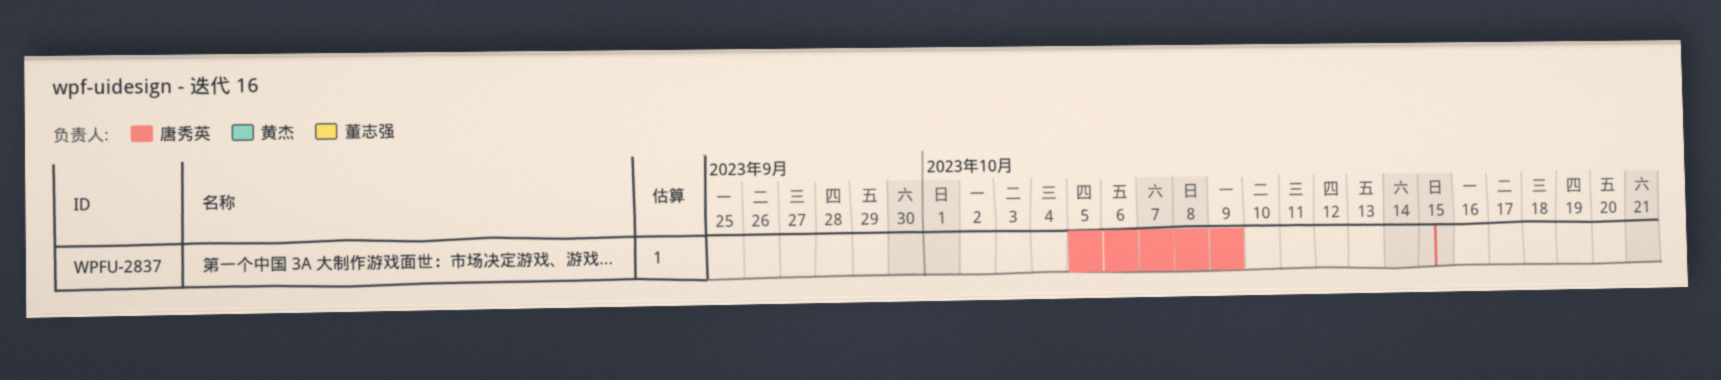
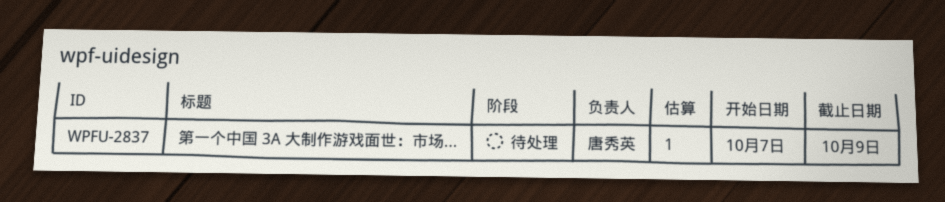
WPFU-2837, start: Oct 5 -> Oct 7

